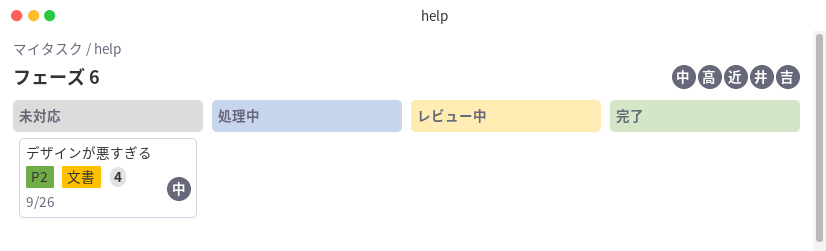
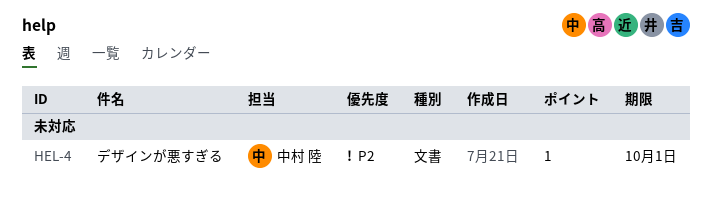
デザインが悪すぎる, estimate: 4 -> 1
デザインが悪すぎる, due: Sep 26 -> Oct 1

